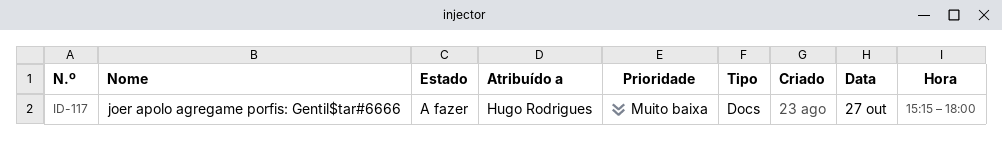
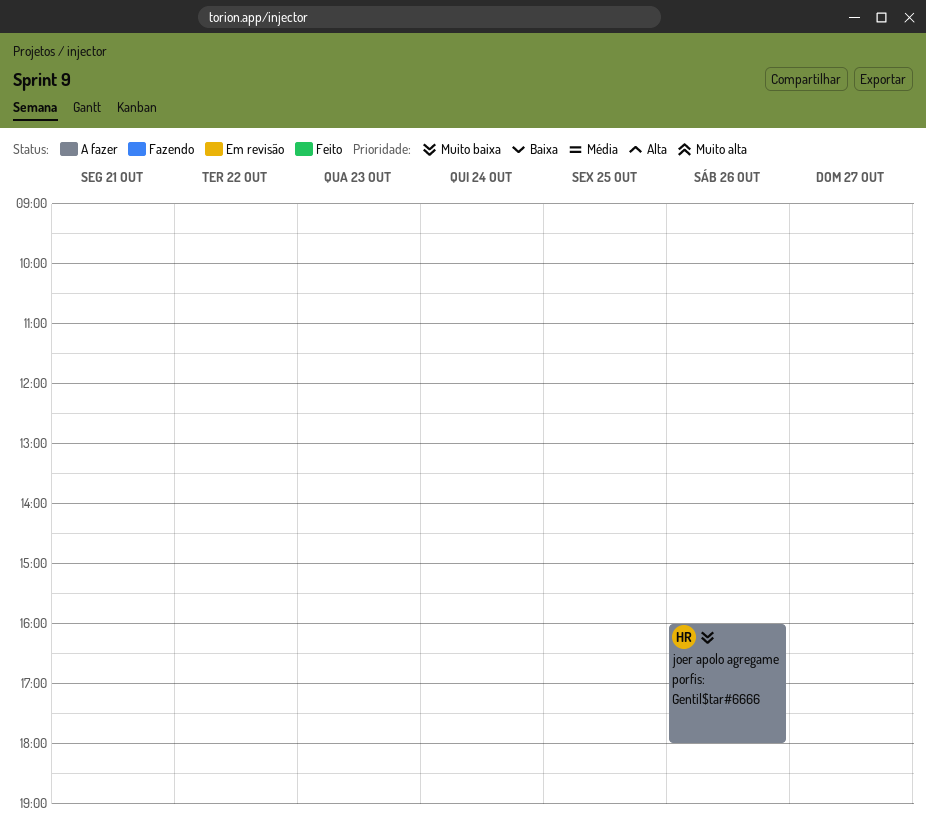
joer apolo agregame porfis: Gentil$tar#6666, day: Oct 27 -> Oct 26
joer apolo agregame porfis: Gentil$tar#6666, begins: 15:15 -> 16:00

